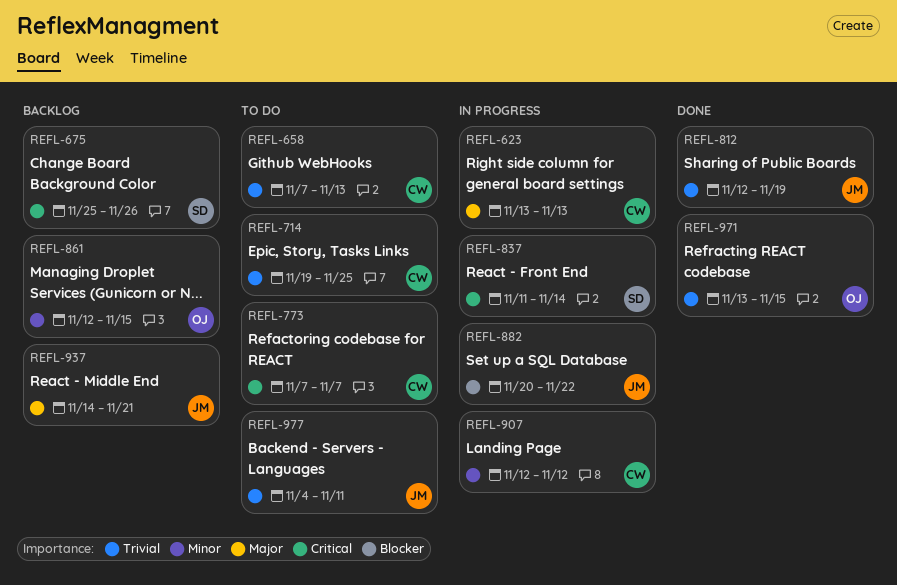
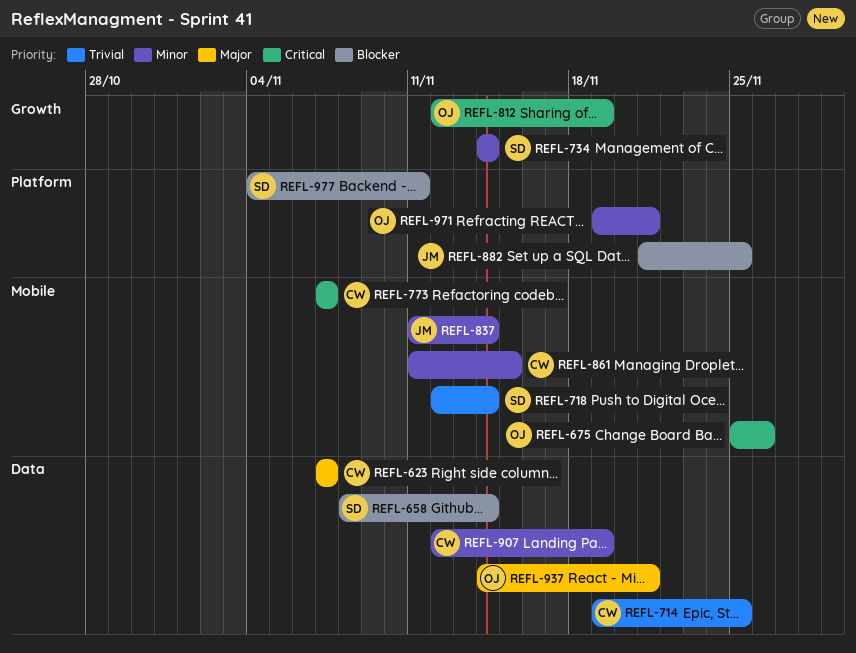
REFL-623, start: Nov 13 -> Nov 7
REFL-623, due: Nov 13 -> Nov 7
REFL-658, owner: CW -> SD
REFL-658, priority: Trivial -> Blocker
REFL-658, start: Nov 7 -> Nov 8
REFL-658, due: Nov 13 -> Nov 14
REFL-675, owner: SD -> OJ
REFL-718: none -> present
REFL-734: none -> present
REFL-812, owner: JM -> OJ
REFL-812, priority: Trivial -> Critical
REFL-837, owner: SD -> JM
REFL-837, priority: Critical -> Minor
REFL-861, owner: OJ -> CW
REFL-861, start: Nov 12 -> Nov 11
REFL-882, start: Nov 20 -> Nov 21
REFL-882, due: Nov 22 -> Nov 25
REFL-907, due: Nov 12 -> Nov 19
REFL-937, owner: JM -> OJ
REFL-971, priority: Trivial -> Minor
REFL-971, start: Nov 13 -> Nov 19
REFL-971, due: Nov 15 -> Nov 21
REFL-977, owner: JM -> SD
REFL-977, priority: Trivial -> Blocker

